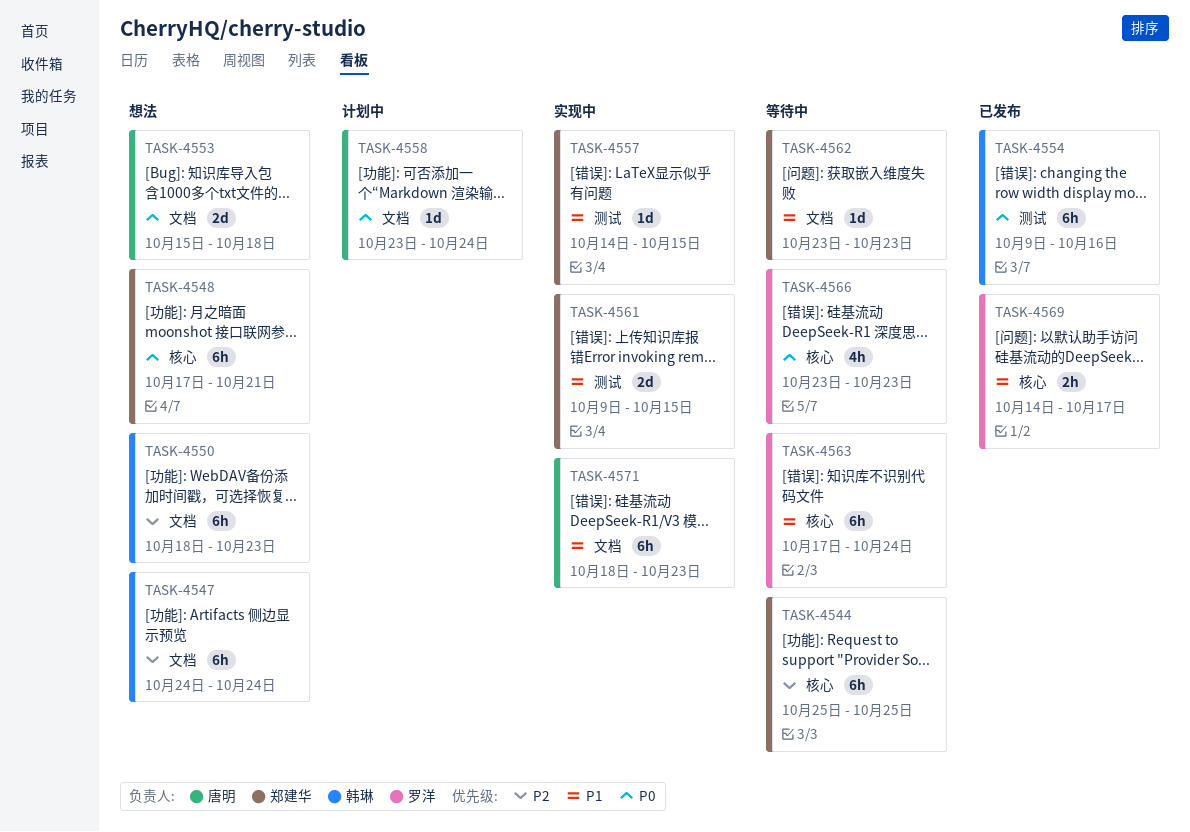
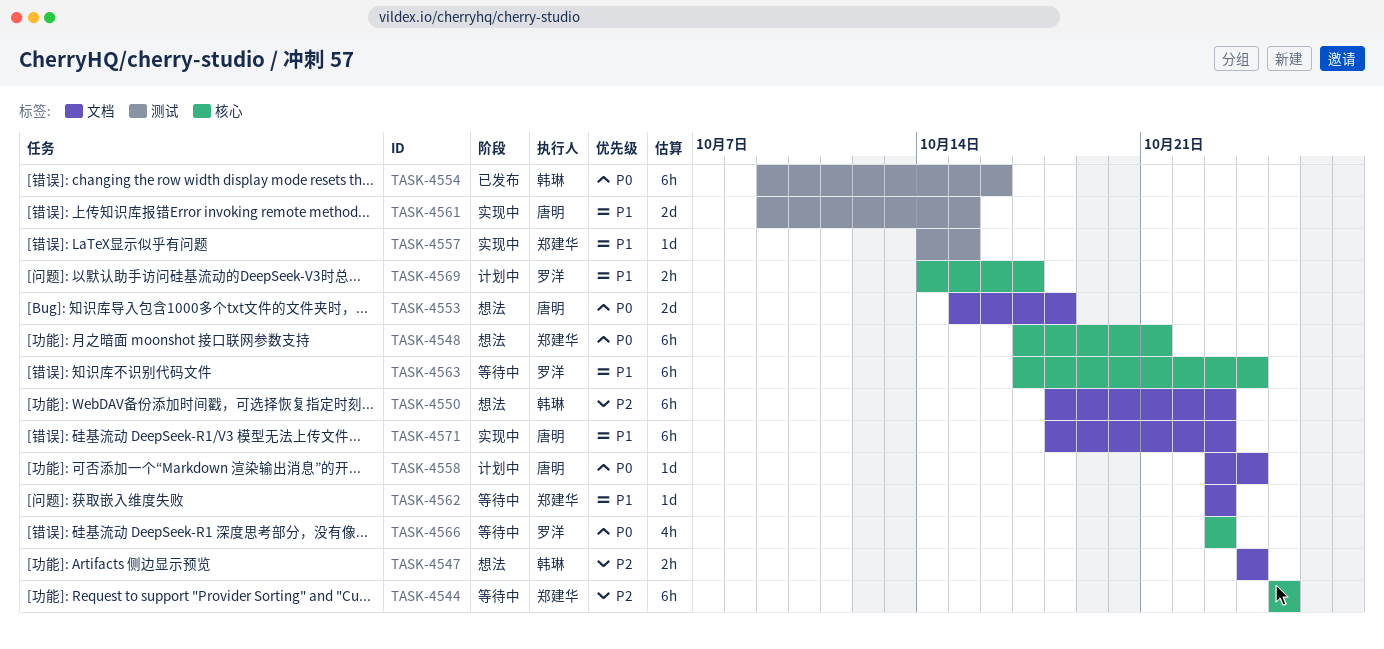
TASK-4547, estimate: 6h -> 2h
TASK-4561, owner: 郑建华 -> 唐明
TASK-4569, status: 已发布 -> 计划中

